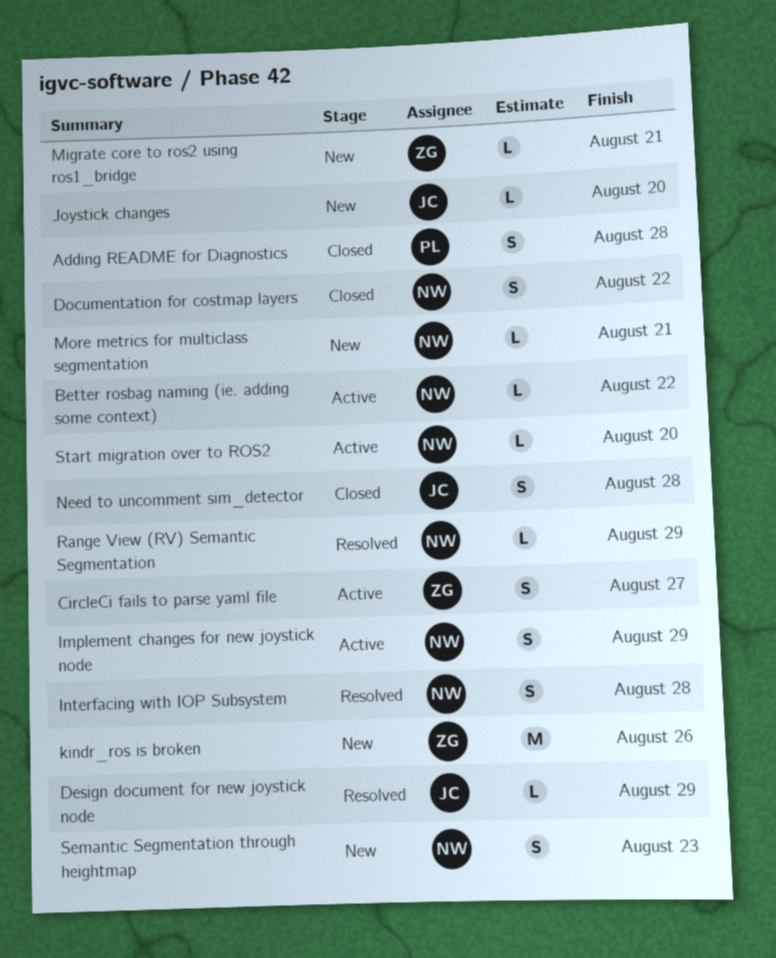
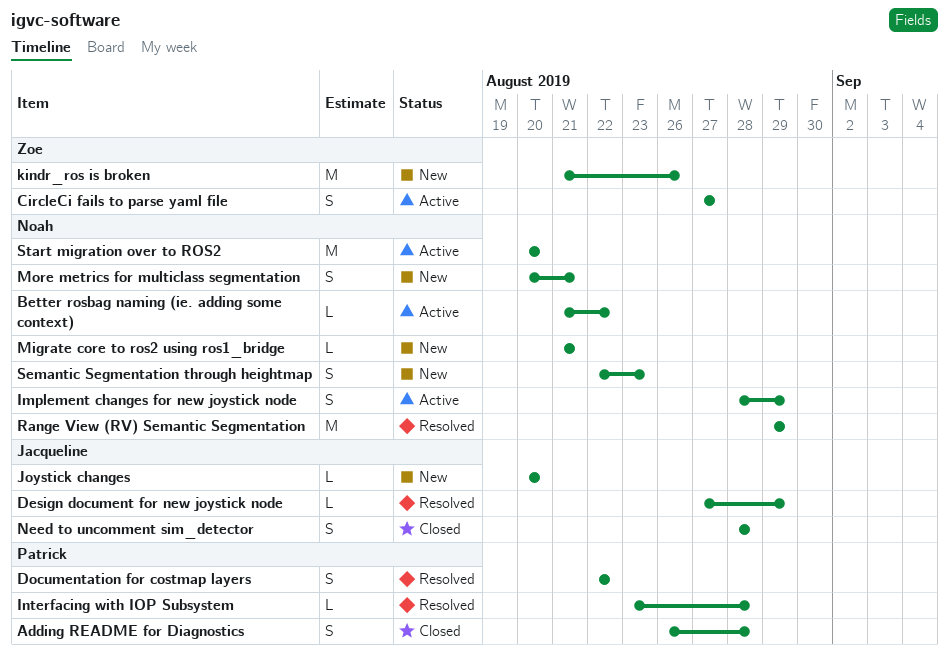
Documentation for costmap layers, status: Closed -> Resolved
Documentation for costmap layers, owner: Noah -> Patrick
Interfacing with IOP Subsystem, owner: Noah -> Patrick
Interfacing with IOP Subsystem, estimate: S -> L
Migrate core to ros2 using ros1_bridge, owner: Zoe -> Noah
More metrics for multiclass segmentation, estimate: L -> S
Range View (RV) Semantic Segmentation, estimate: L -> M
Start migration over to ROS2, estimate: L -> M

